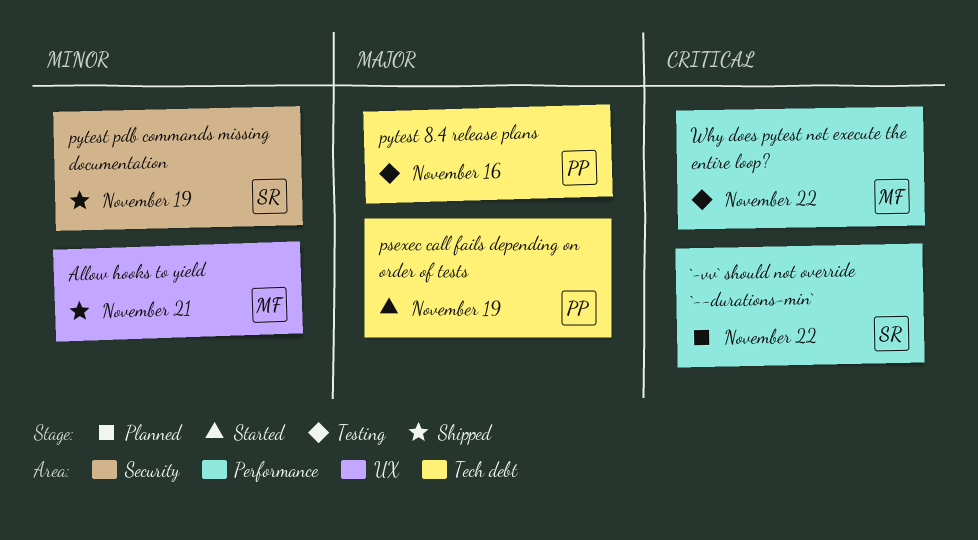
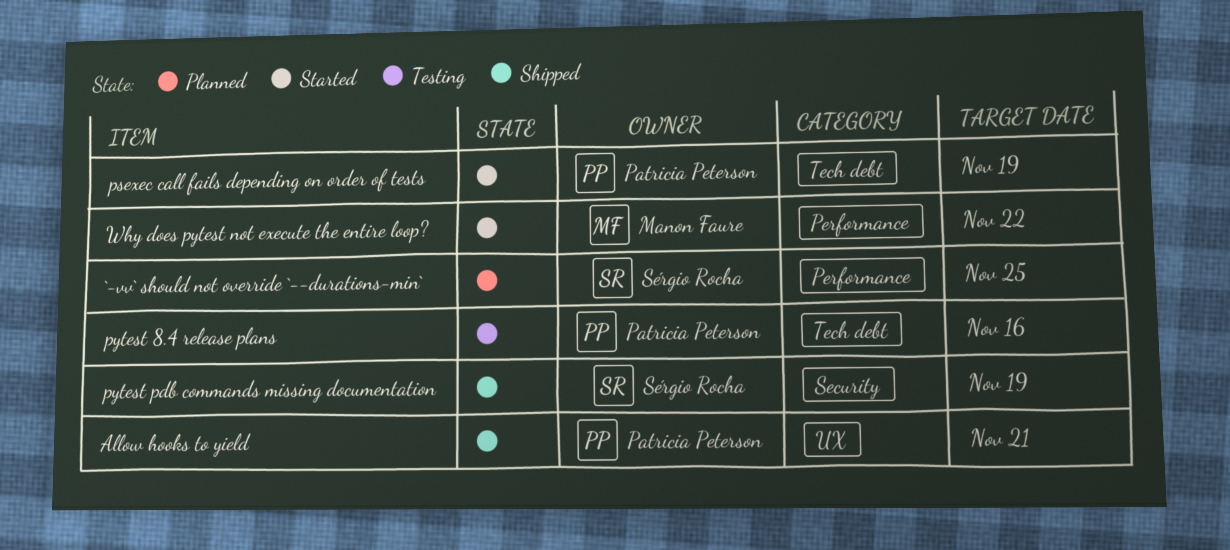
`-vv` should not override `--durations-min`, due: Nov 22 -> Nov 25
Allow hooks to yield, owner: Manon Faure -> Patricia Peterson
Why does pytest not execute the entire loop?, status: Testing -> Started

